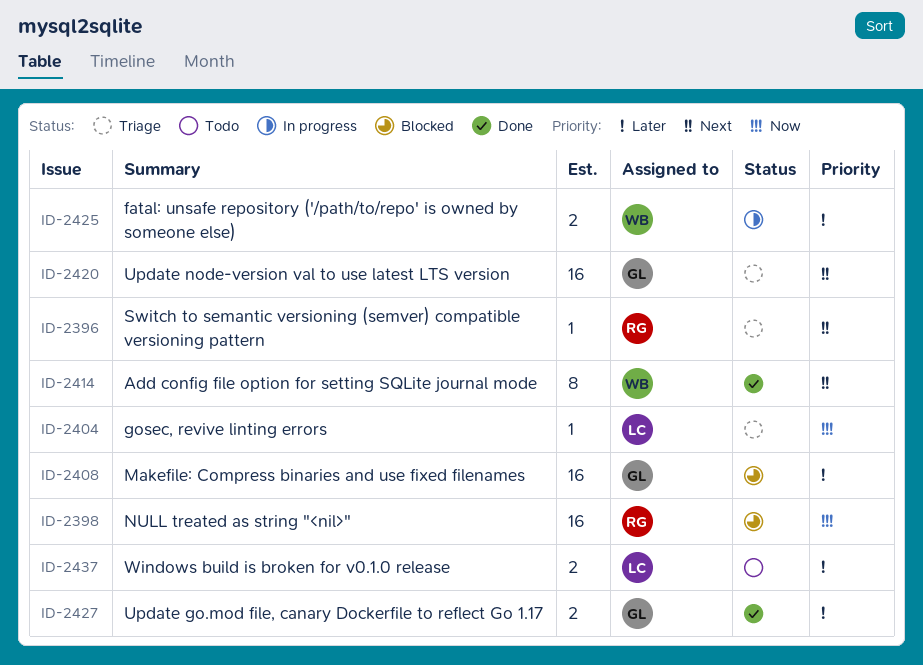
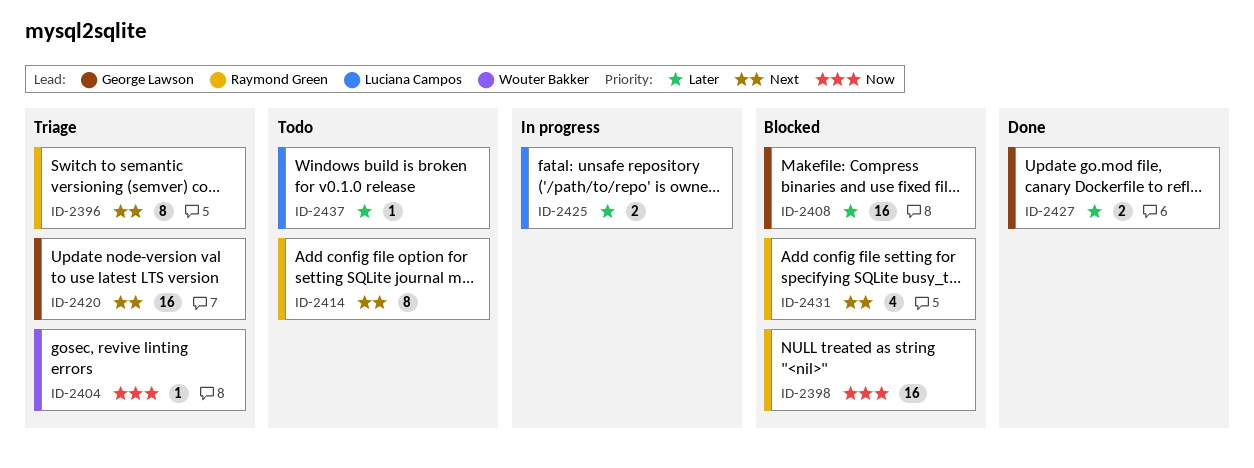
ID-2396, estimate: 1 -> 8
ID-2404, owner: Luciana Campos -> Wouter Bakker
ID-2414, status: Done -> Todo
ID-2414, owner: Wouter Bakker -> Raymond Green
ID-2425, owner: Wouter Bakker -> Luciana Campos
ID-2431: none -> present
ID-2437, estimate: 2 -> 1

